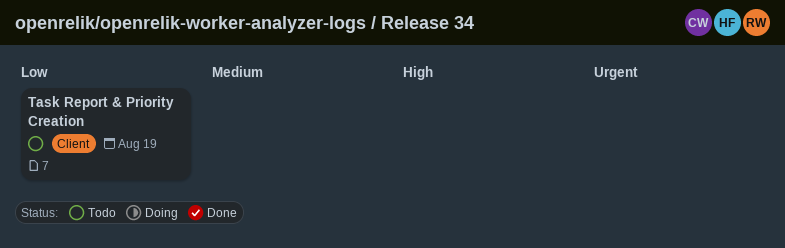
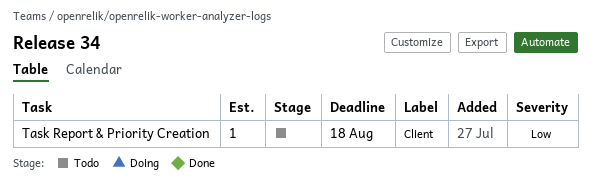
Task Report & Priority Creation, due: Aug 19 -> Aug 18

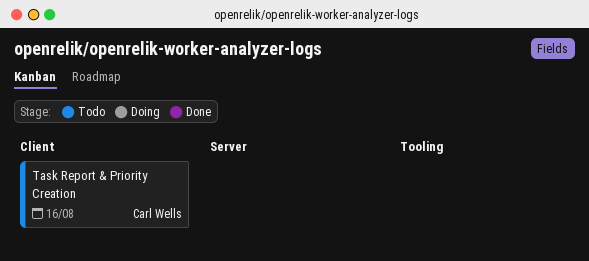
Task Report & Priority Creation, due: Aug 18 -> Aug 16

